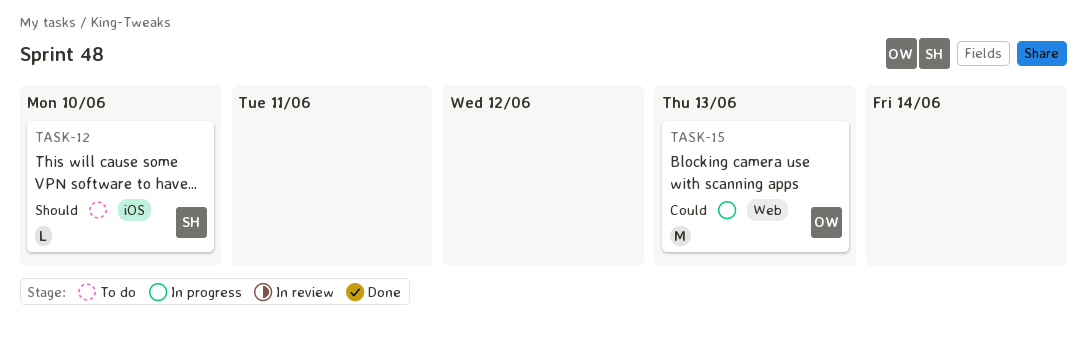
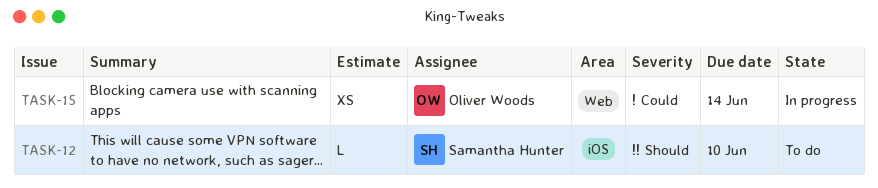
TASK-15, estimate: M -> XS
TASK-15, due: Jun 13 -> Jun 14

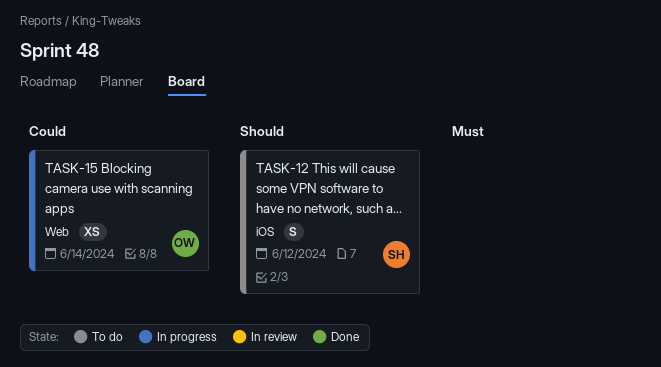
TASK-12, estimate: L -> S
TASK-12, due: Jun 10 -> Jun 12

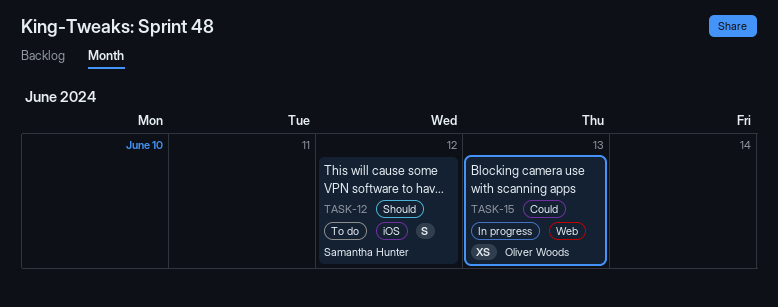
TASK-15, due: Jun 14 -> Jun 13

